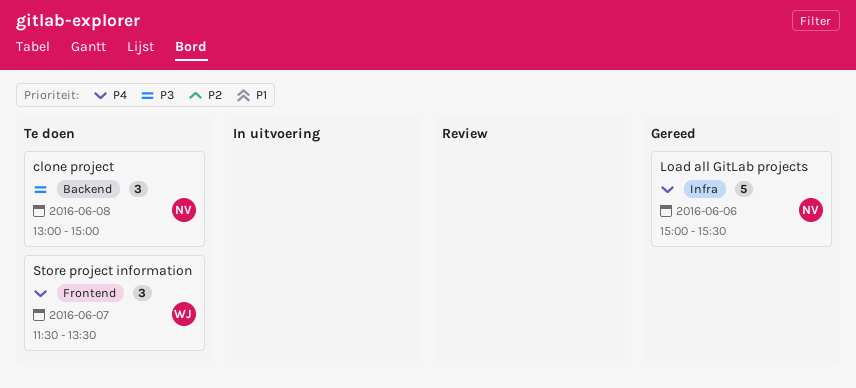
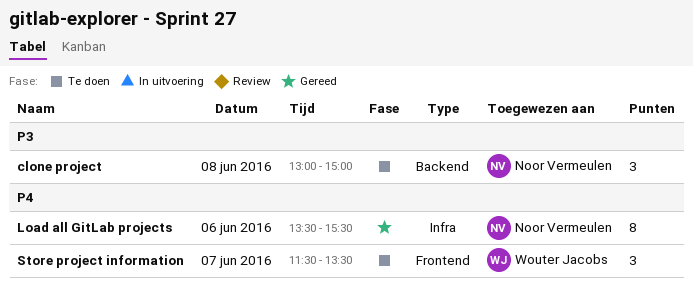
Load all GitLab projects, estimate: 5 -> 8
Load all GitLab projects, begins: 15:00 -> 13:30

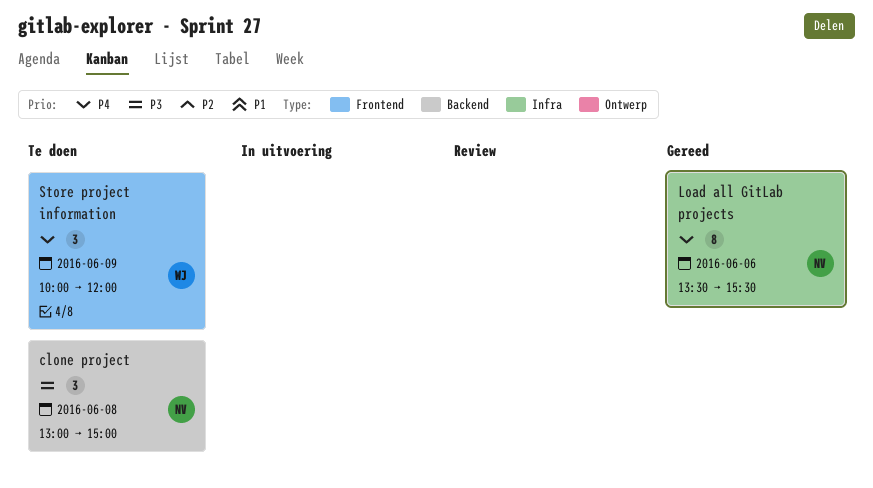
Store project information, day: Jun 7 -> Jun 9
Store project information, begins: 11:30 -> 10:00
Store project information, ends: 13:30 -> 12:00

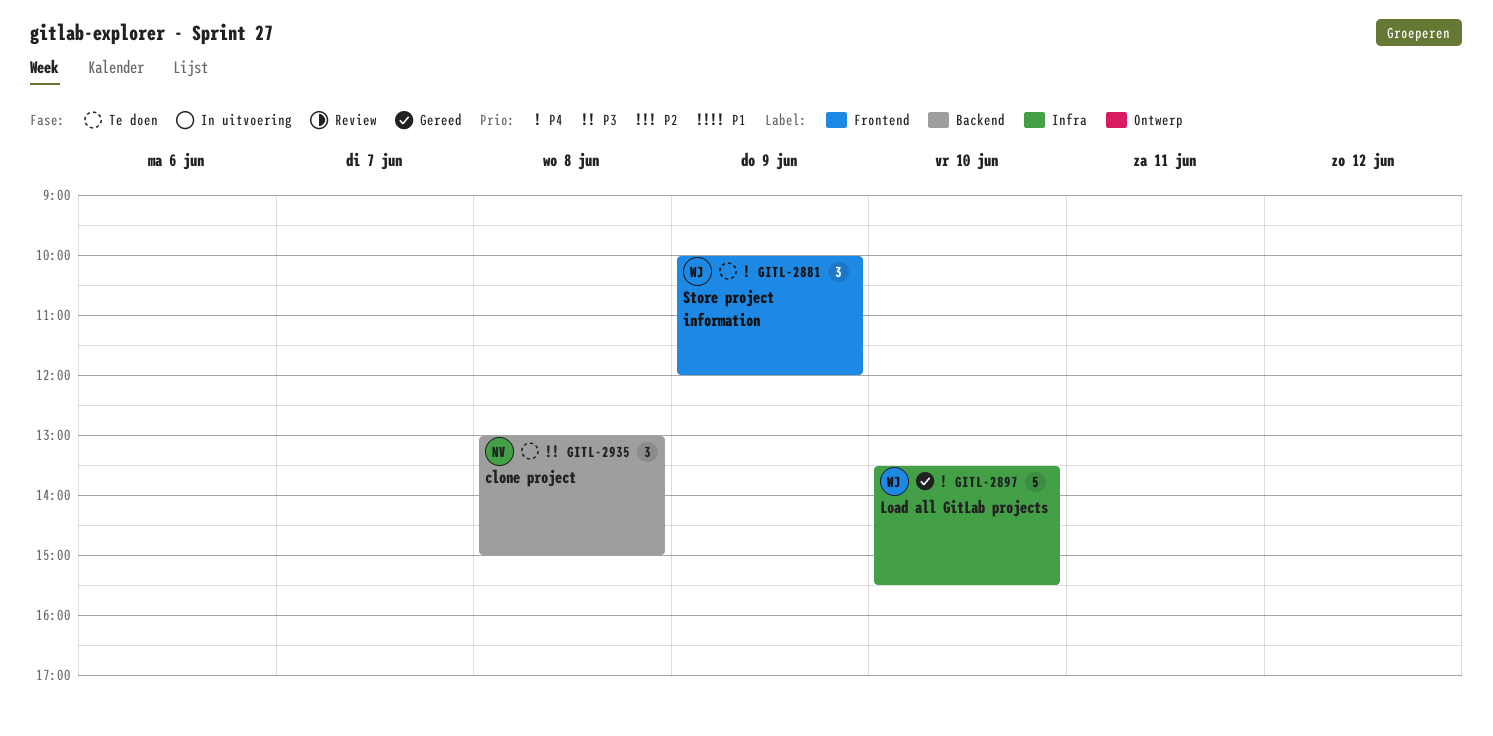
Load all GitLab projects, owner: NV -> WJ
Load all GitLab projects, estimate: 8 -> 5
Load all GitLab projects, day: Jun 6 -> Jun 10

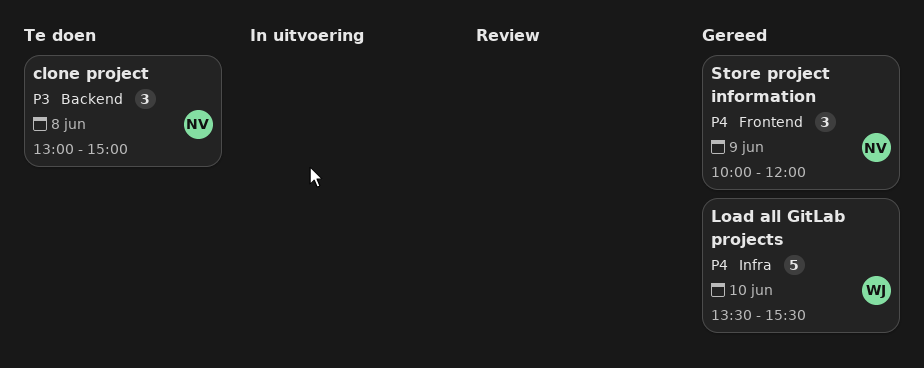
Store project information, status: Te doen -> Gereed
Store project information, owner: WJ -> NV

